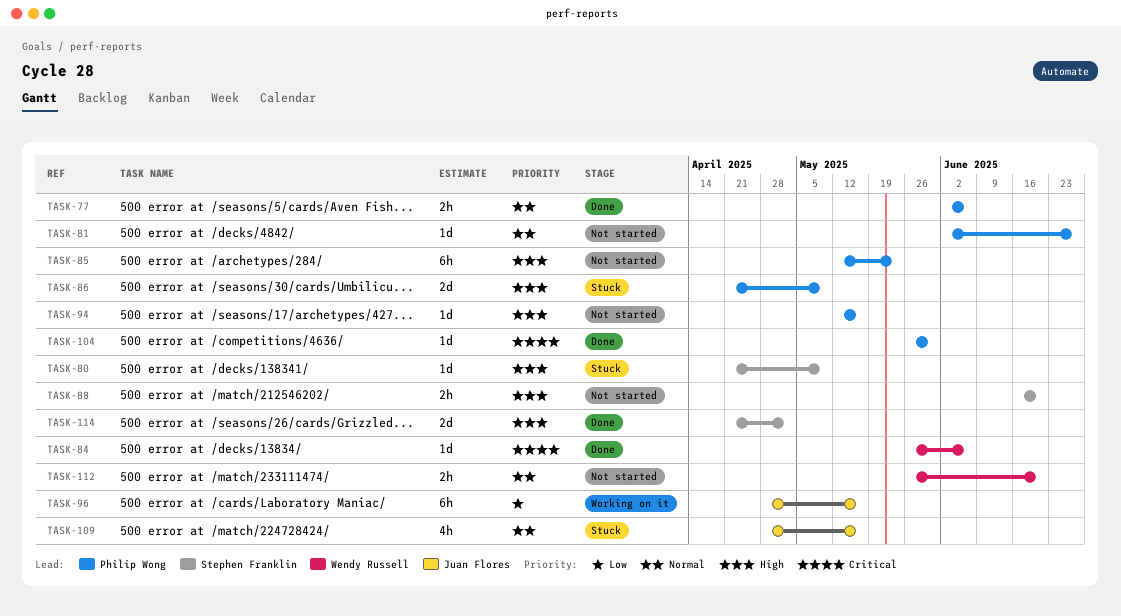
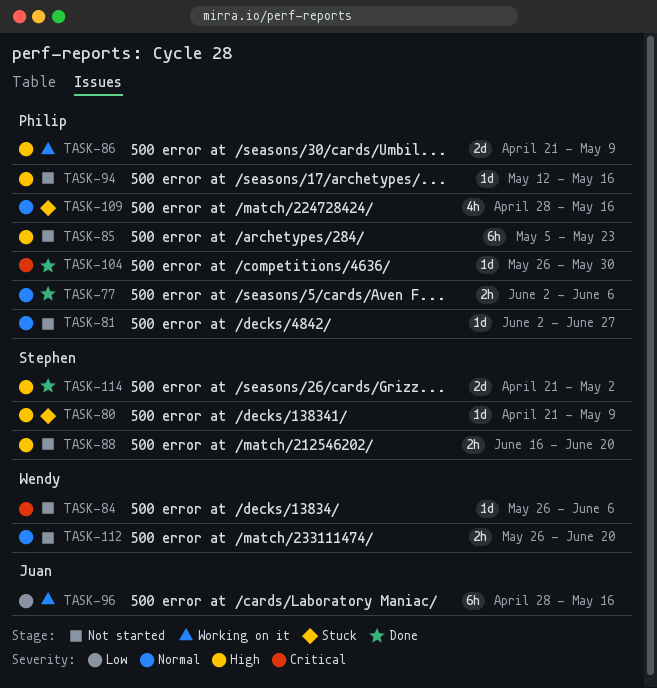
TASK-84, status: Done -> Not started
TASK-85, start: May 12 -> May 5
TASK-86, status: Stuck -> Working on it
TASK-109, owner: Juan Flores -> Philip Wong

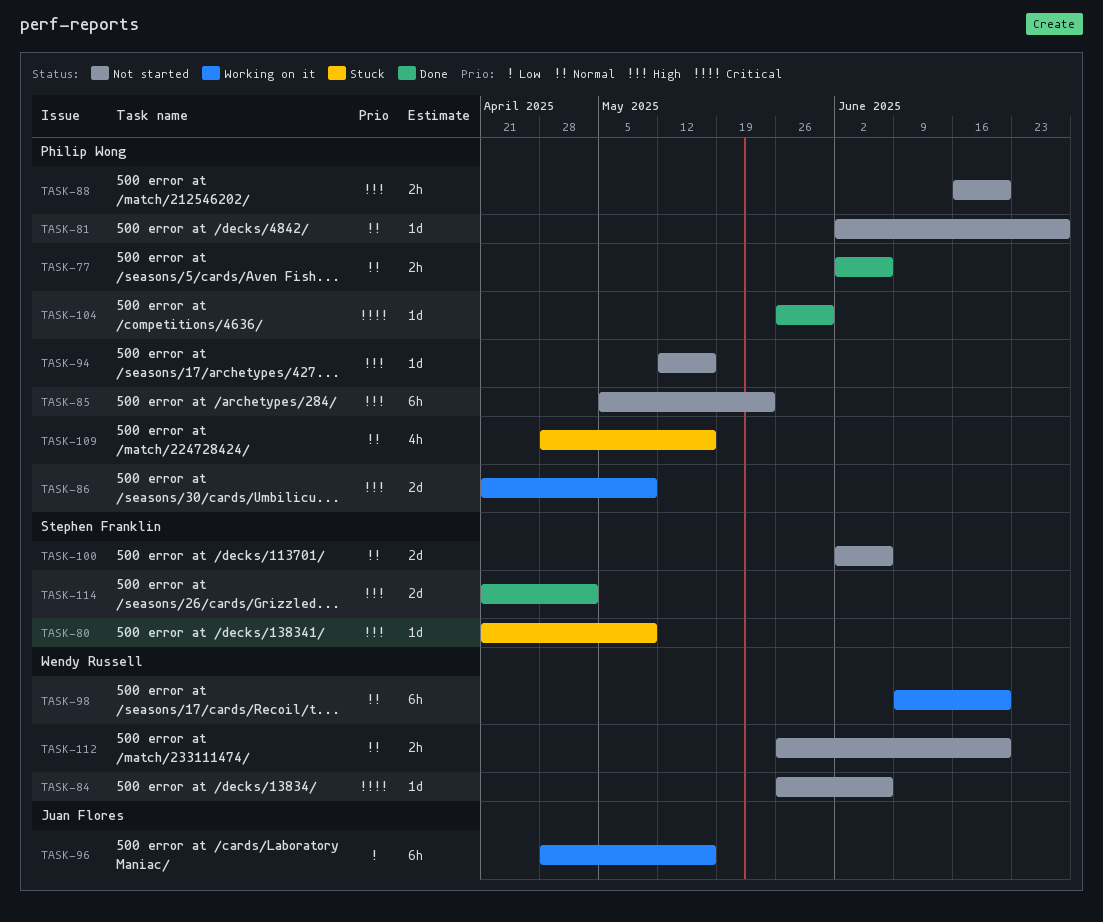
TASK-88, owner: Stephen Franklin -> Philip Wong
TASK-98: none -> present
TASK-100: none -> present

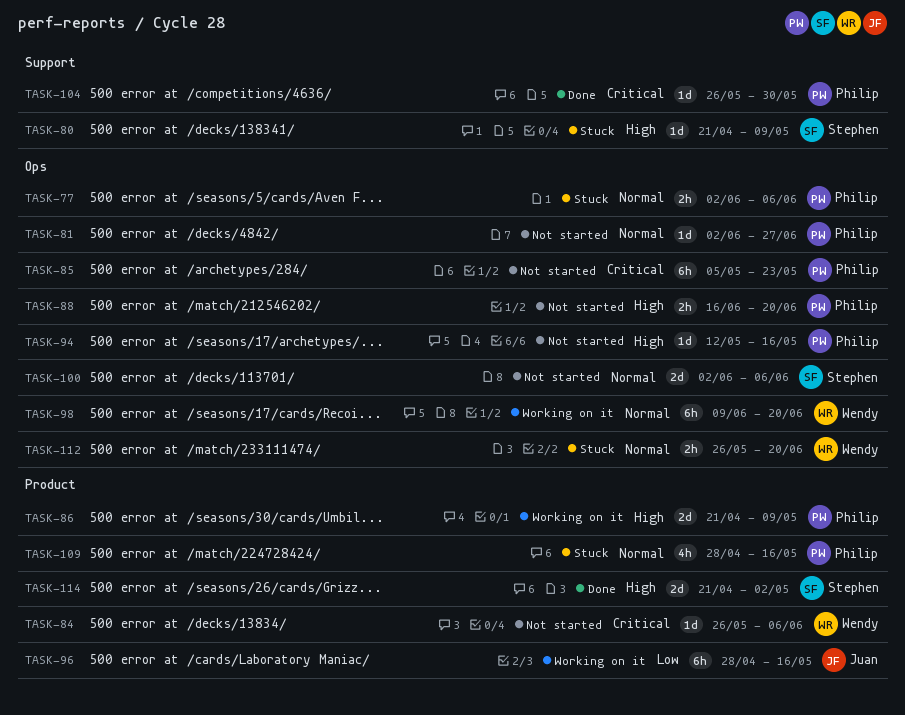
TASK-77, status: Done -> Stuck
TASK-85, priority: High -> Critical
TASK-112, status: Not started -> Stuck

